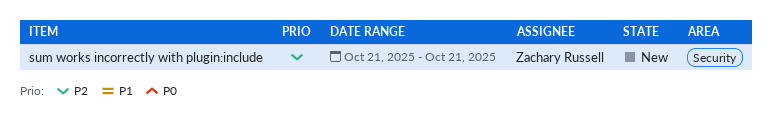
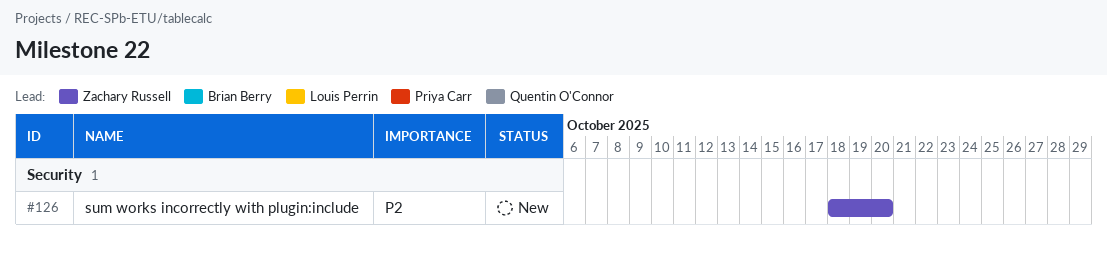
sum works incorrectly with plugin:include, start: Oct 21 -> Oct 18
sum works incorrectly with plugin:include, due: Oct 21 -> Oct 20

